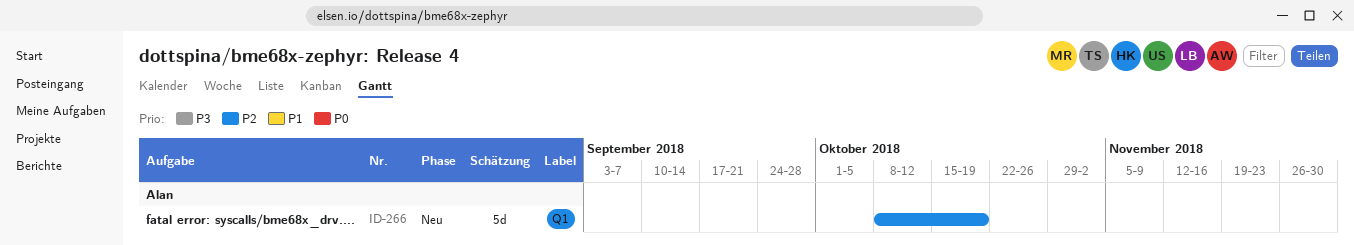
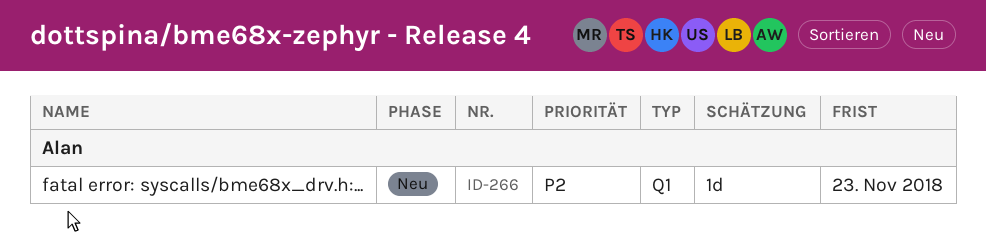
ID-266, estimate: 5d -> 1d
ID-266, due: Oct 19 -> Nov 23

